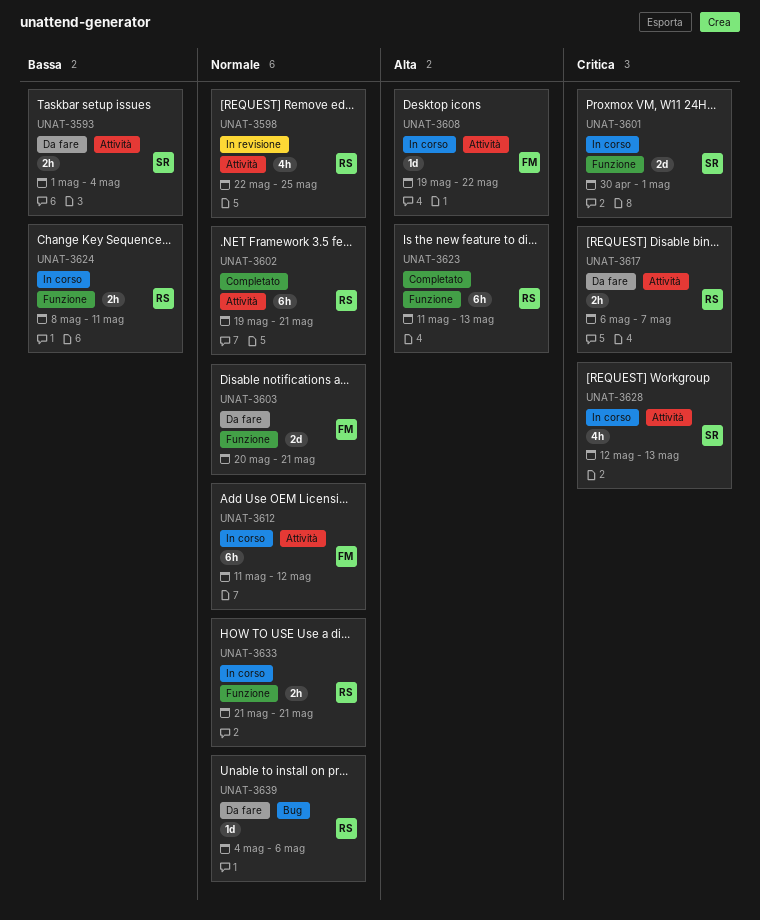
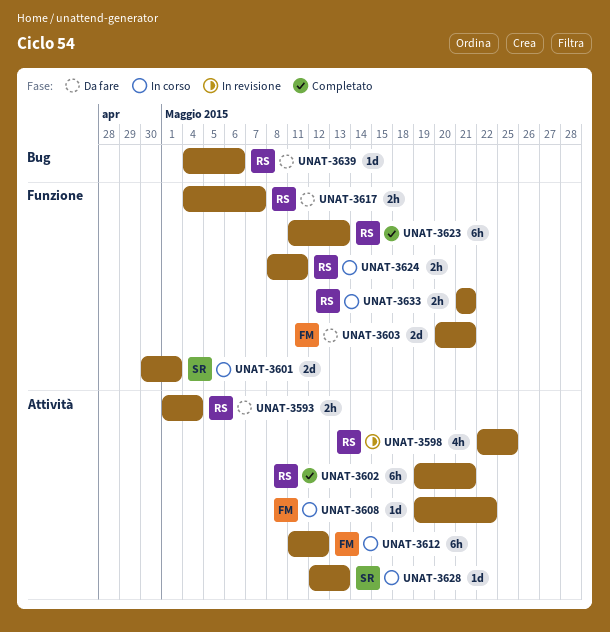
UNAT-3593, owner: SR -> RS
UNAT-3617, label: Attività -> Funzione
UNAT-3617, start: May 6 -> May 4
UNAT-3628, estimate: 4h -> 1d

